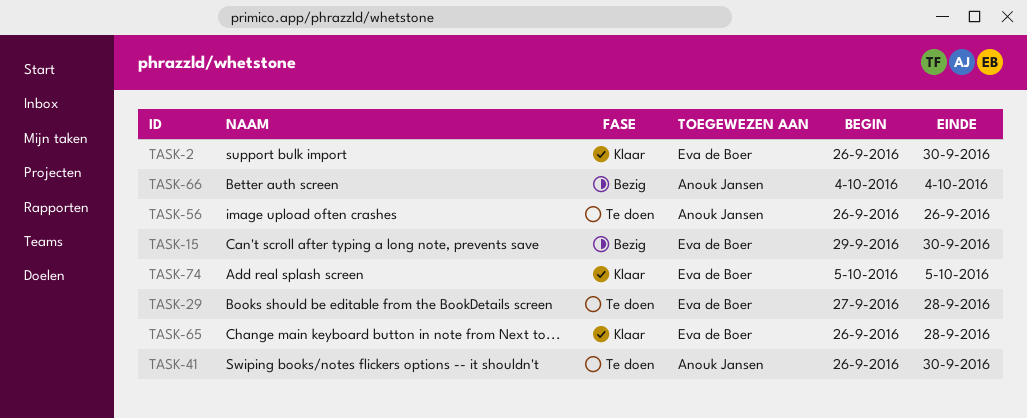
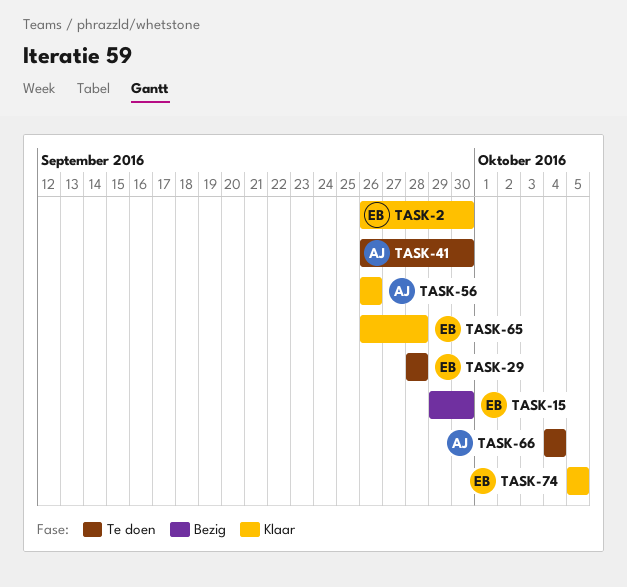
TASK-29, start: Sep 27 -> Sep 28
TASK-56, status: Te doen -> Klaar
TASK-66, status: Bezig -> Te doen

